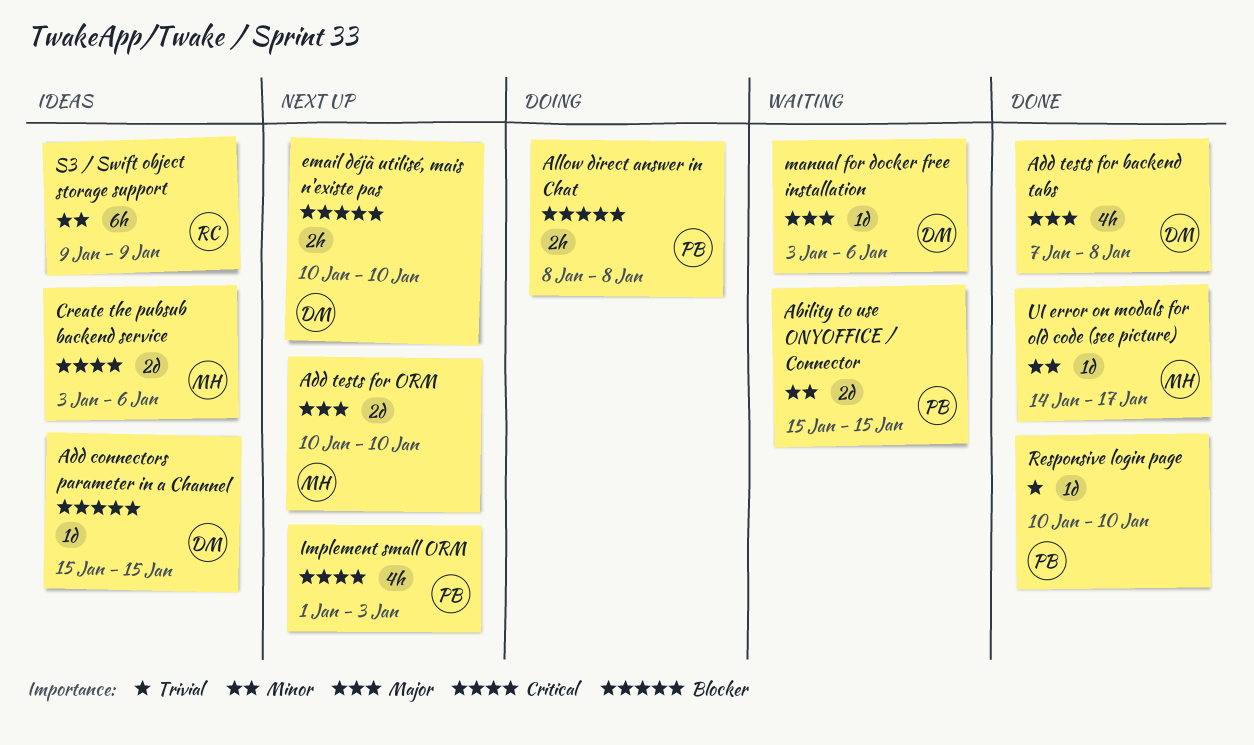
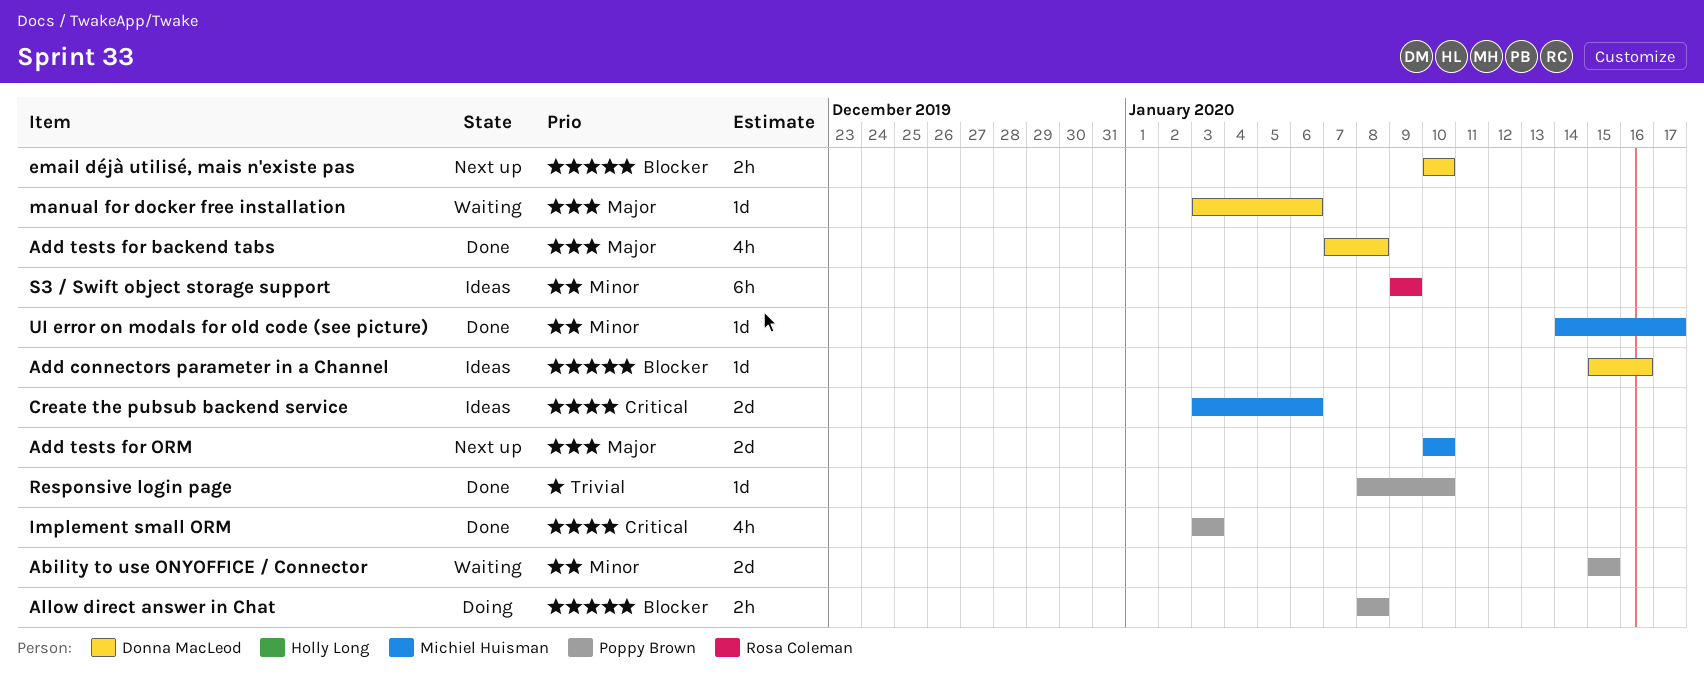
Add connectors parameter in a Channel, due: Jan 15 -> Jan 16
Implement small ORM, status: Next up -> Done
Implement small ORM, start: Jan 1 -> Jan 3
Responsive login page, start: Jan 10 -> Jan 8

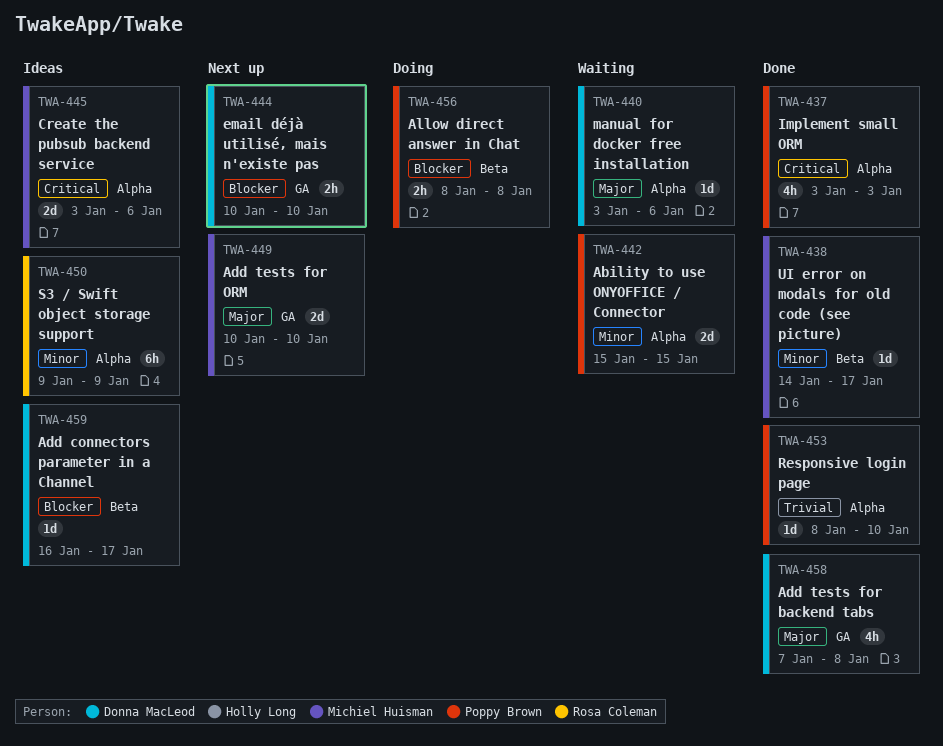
Add connectors parameter in a Channel, start: Jan 15 -> Jan 16
Add connectors parameter in a Channel, due: Jan 16 -> Jan 17

